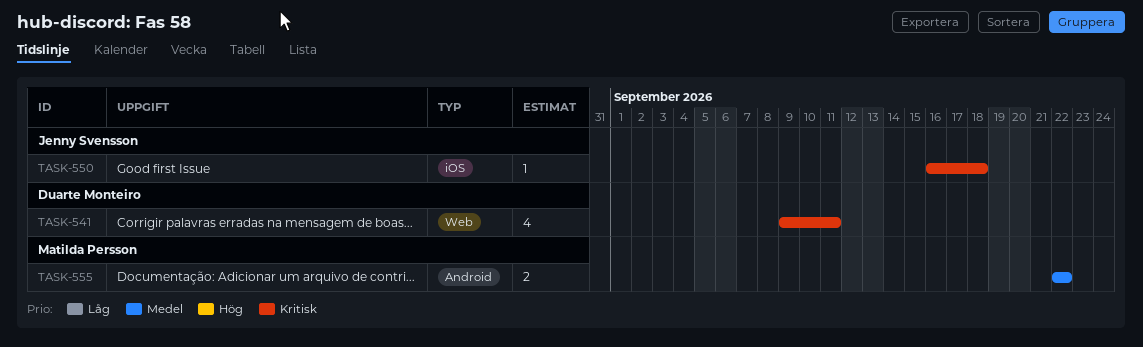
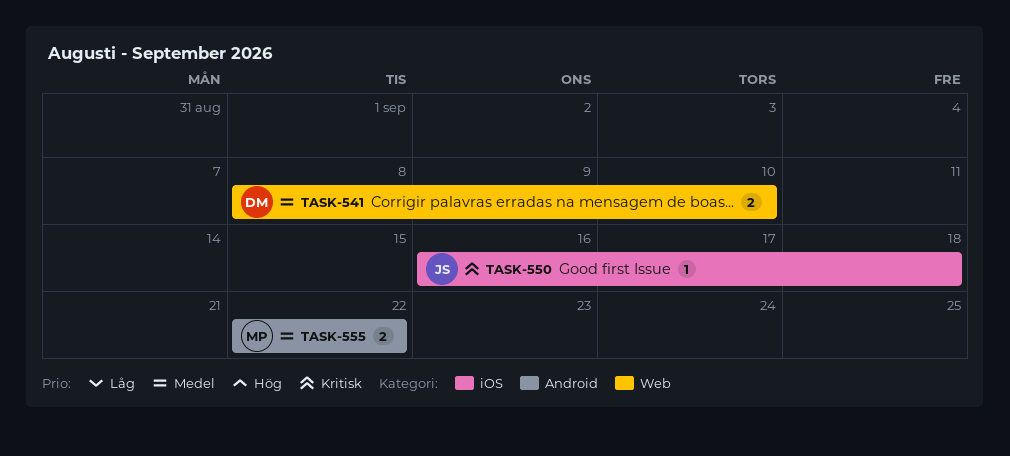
TASK-541, priority: Kritisk -> Medel
TASK-541, estimate: 4 -> 2
TASK-541, start: Sep 9 -> Sep 8
TASK-541, due: Sep 11 -> Sep 10

